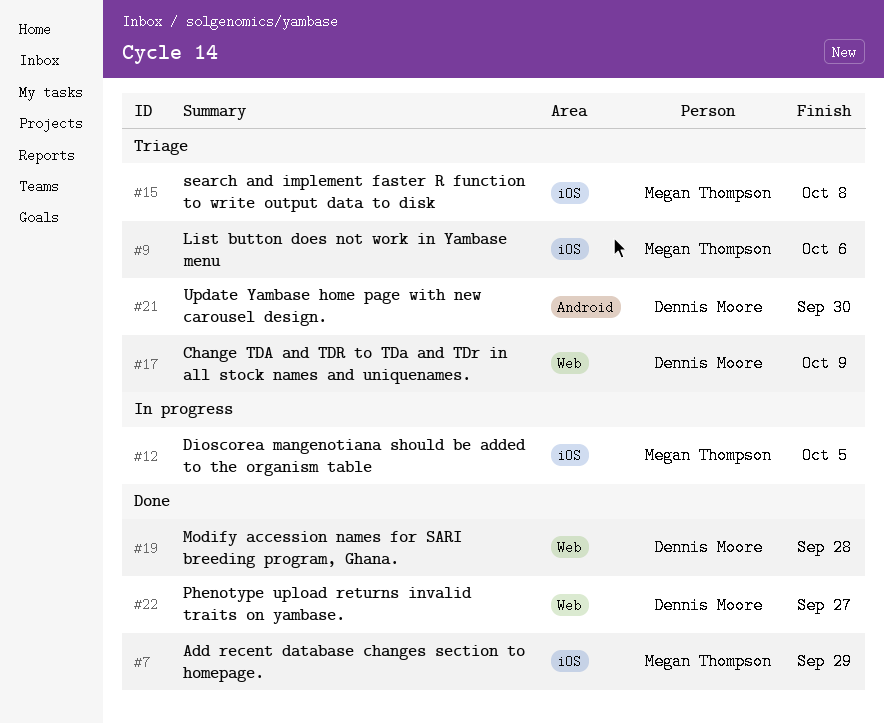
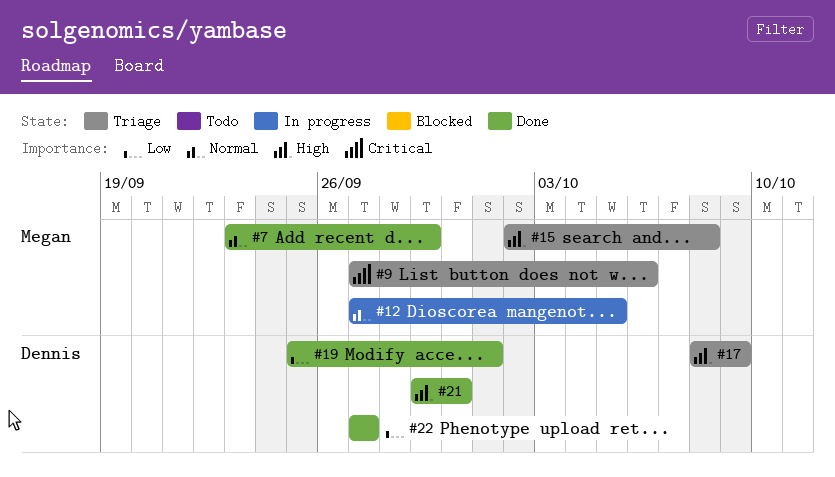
#19, due: Sep 28 -> Oct 1
#21, status: Triage -> Done

